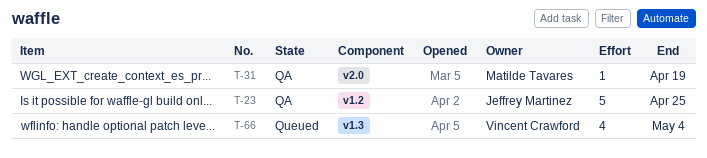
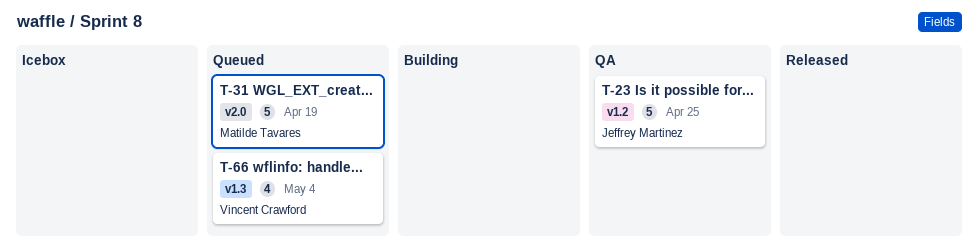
T-31, status: QA -> Queued
T-31, estimate: 1 -> 5

